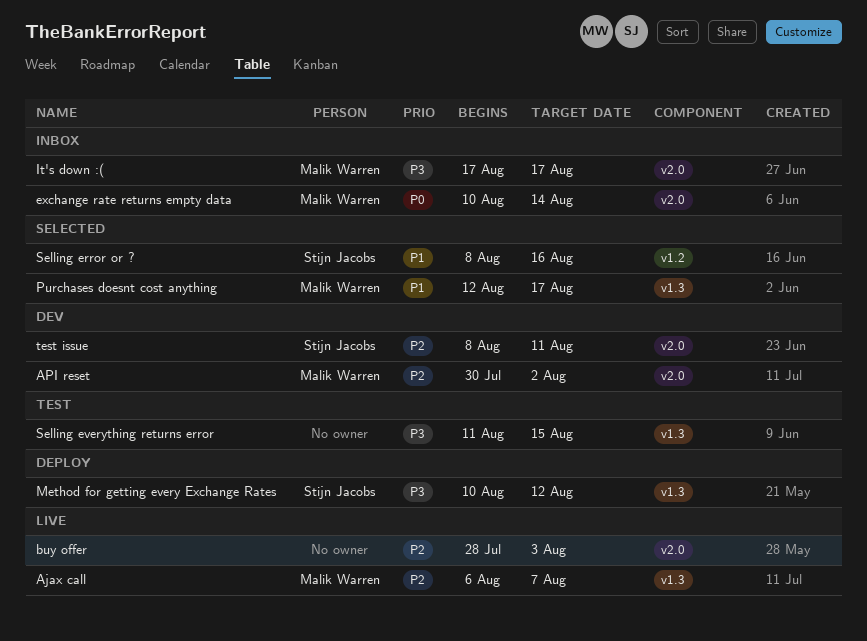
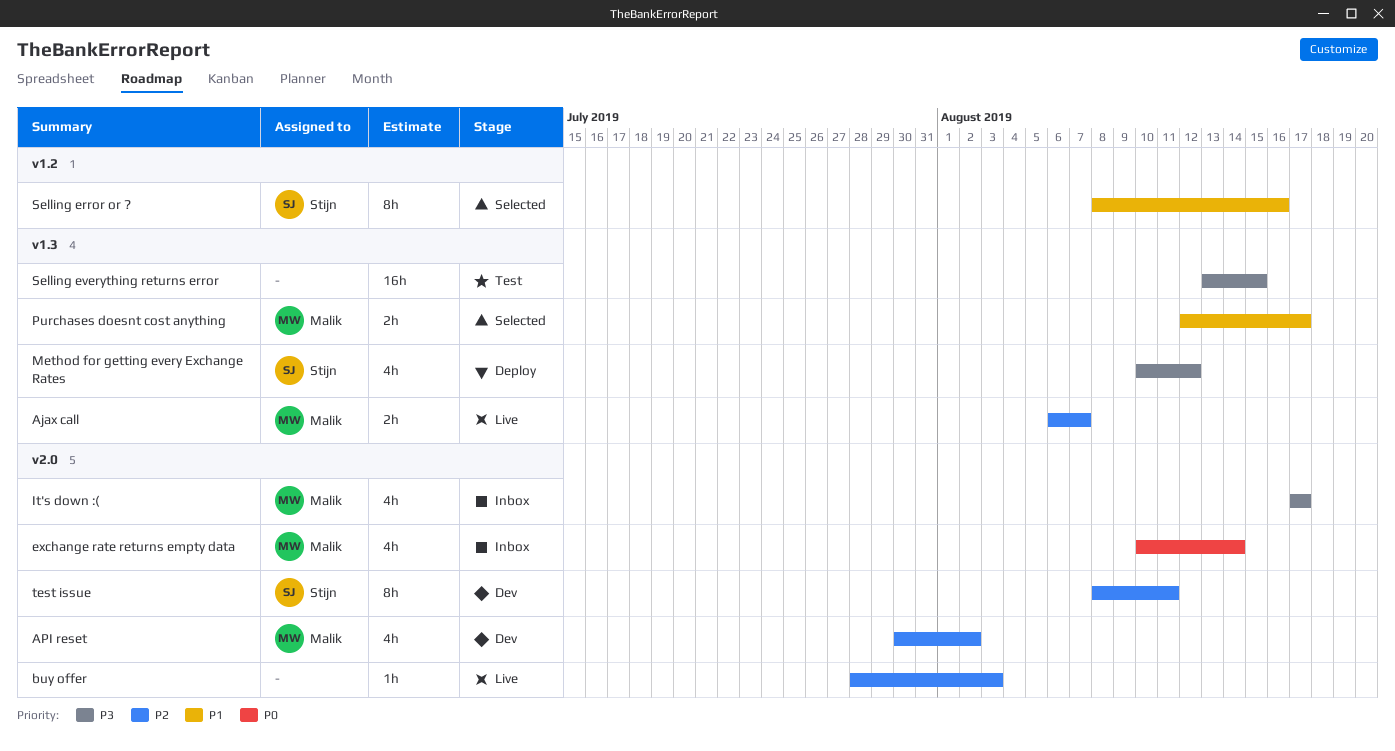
Selling everything returns error, start: Aug 11 -> Aug 13

